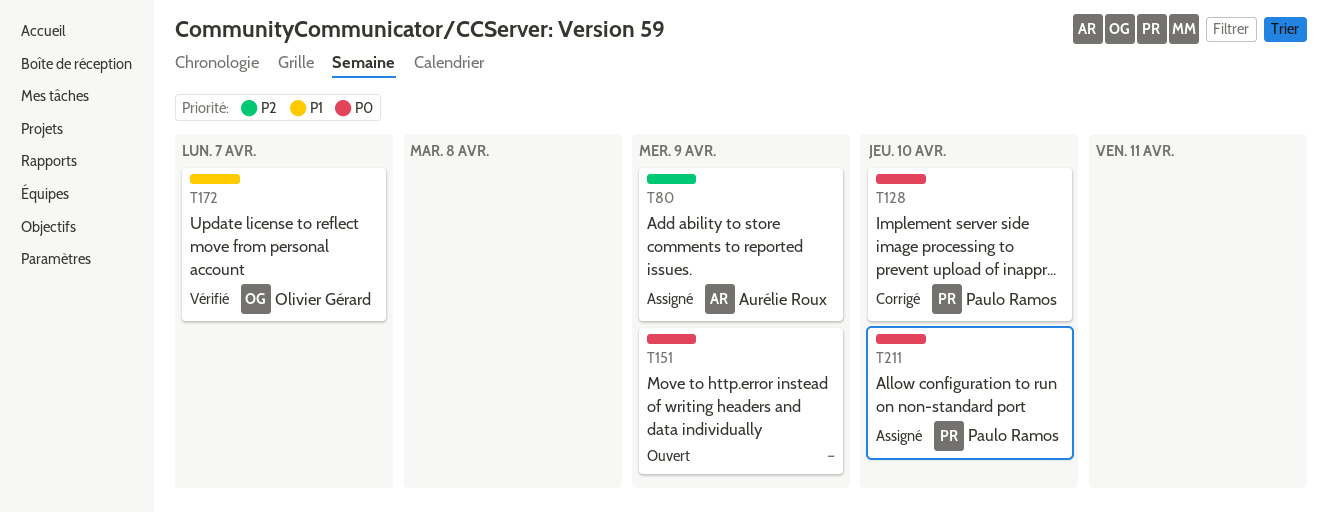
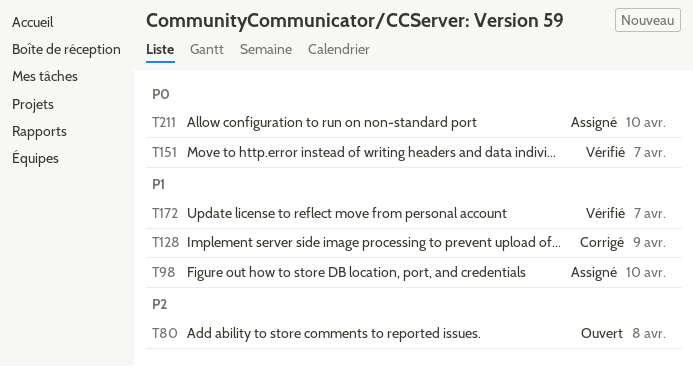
T80, status: Assigné -> Ouvert
T80, due: Apr 9 -> Apr 8
T98: none -> present
T128, priority: P0 -> P1
T128, due: Apr 10 -> Apr 9
T151, status: Ouvert -> Vérifié
T151, due: Apr 9 -> Apr 7

